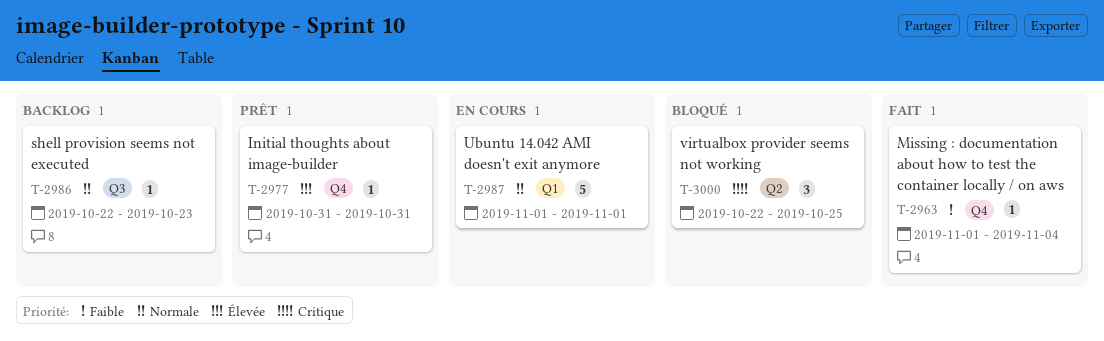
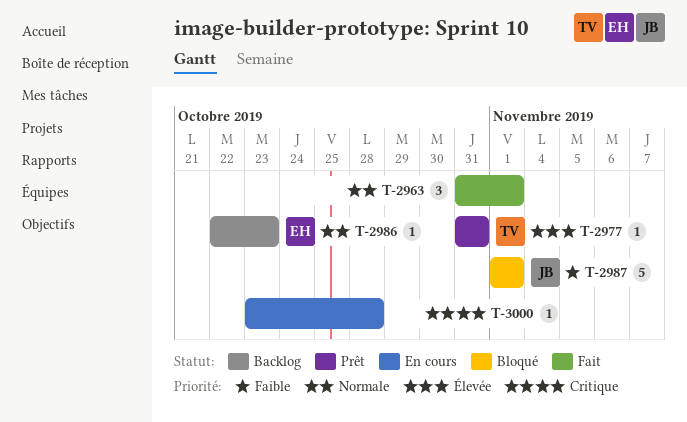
T-2963, priority: Faible -> Normale
T-2963, estimate: 1 -> 3
T-2963, start: Nov 1 -> Oct 31
T-2963, due: Nov 4 -> Nov 1
T-2987, status: En cours -> Bloqué
T-2987, priority: Normale -> Faible
T-3000, status: Bloqué -> En cours
T-3000, estimate: 3 -> 1
T-3000, start: Oct 22 -> Oct 23
T-3000, due: Oct 25 -> Oct 28

